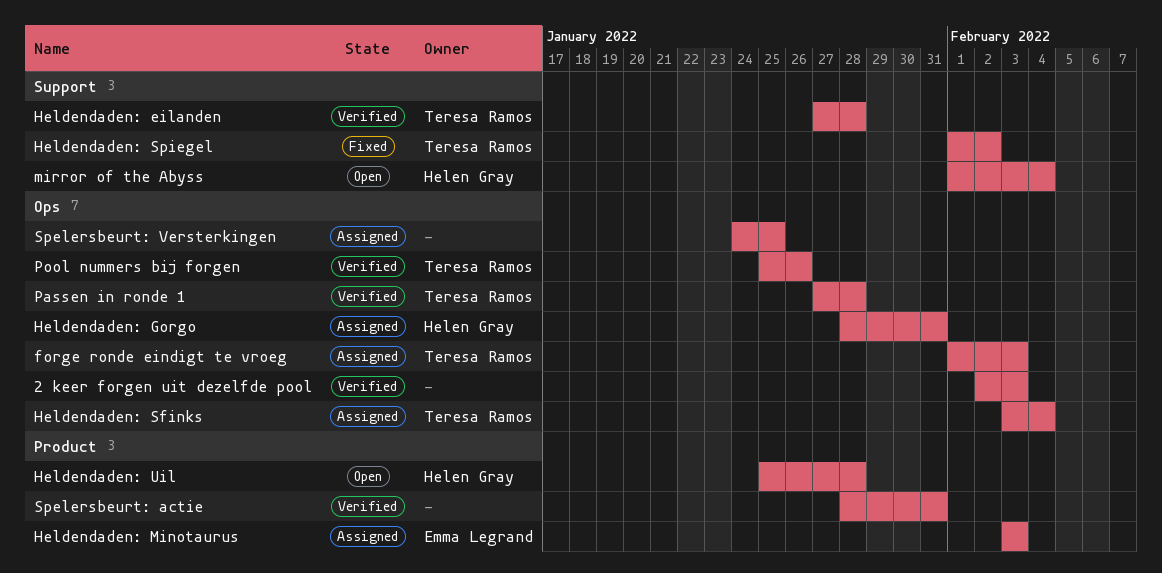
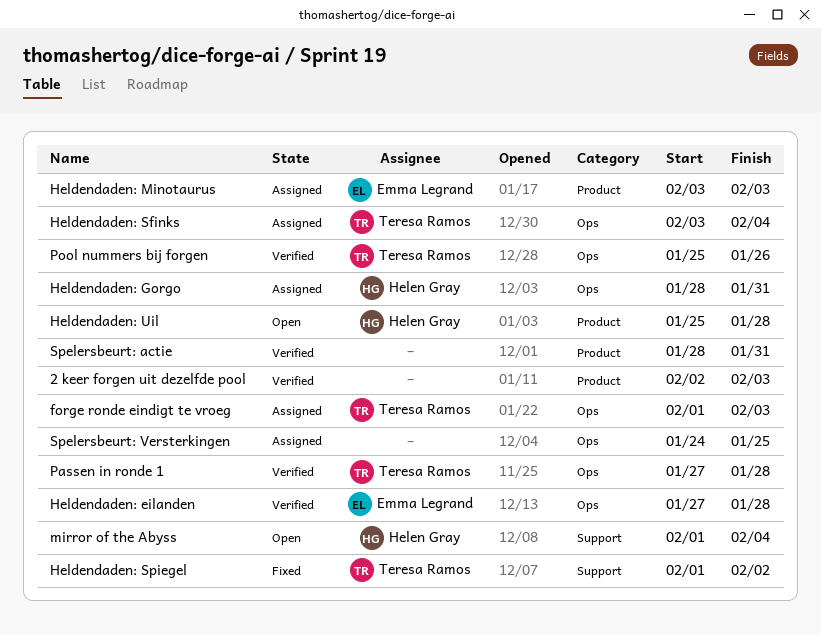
2 keer forgen uit dezelfde pool, label: Ops -> Product
Heldendaden: eilanden, owner: Teresa Ramos -> Emma Legrand
Heldendaden: eilanden, label: Support -> Ops

